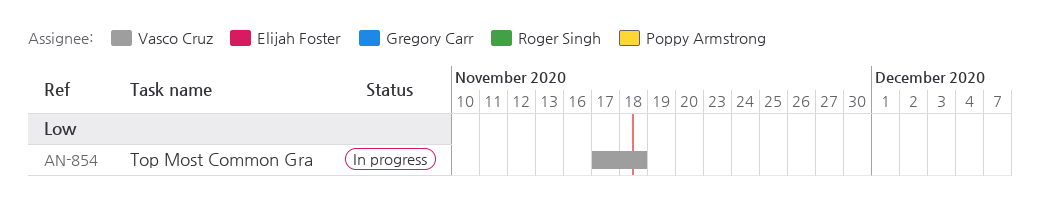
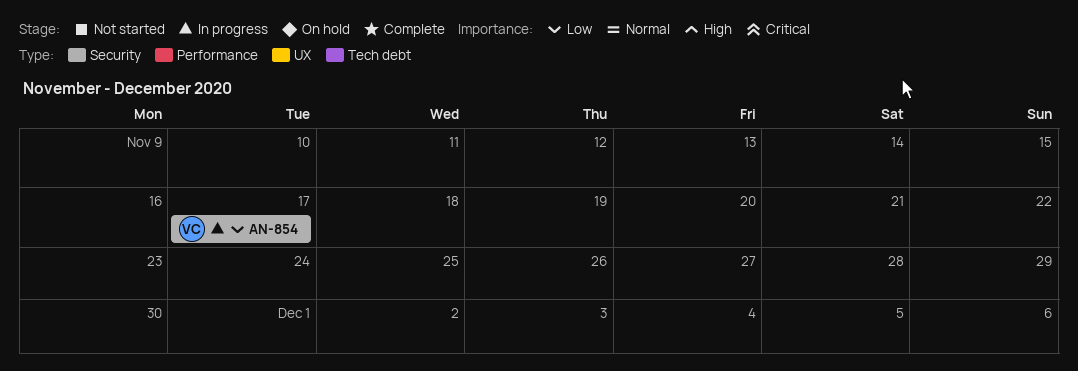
AN-854, due: Nov 18 -> Nov 17

